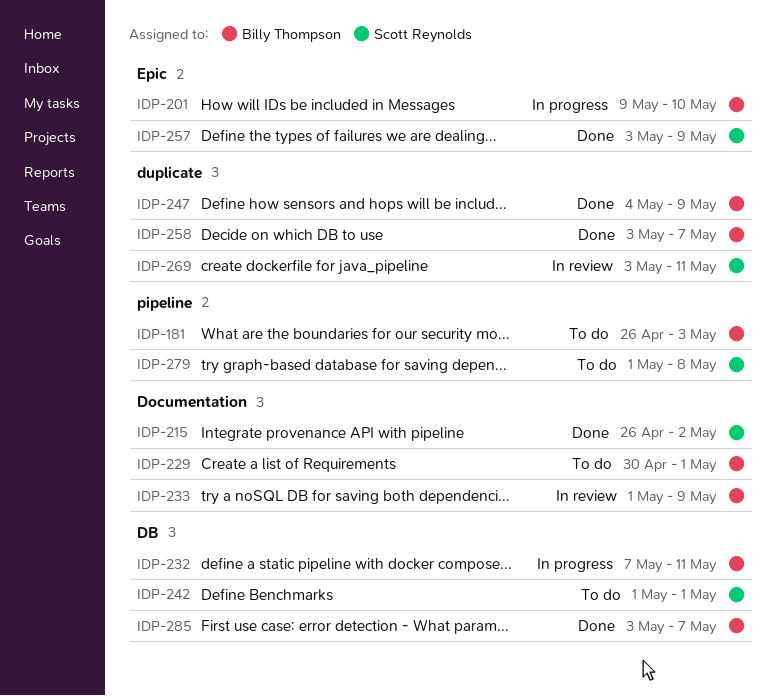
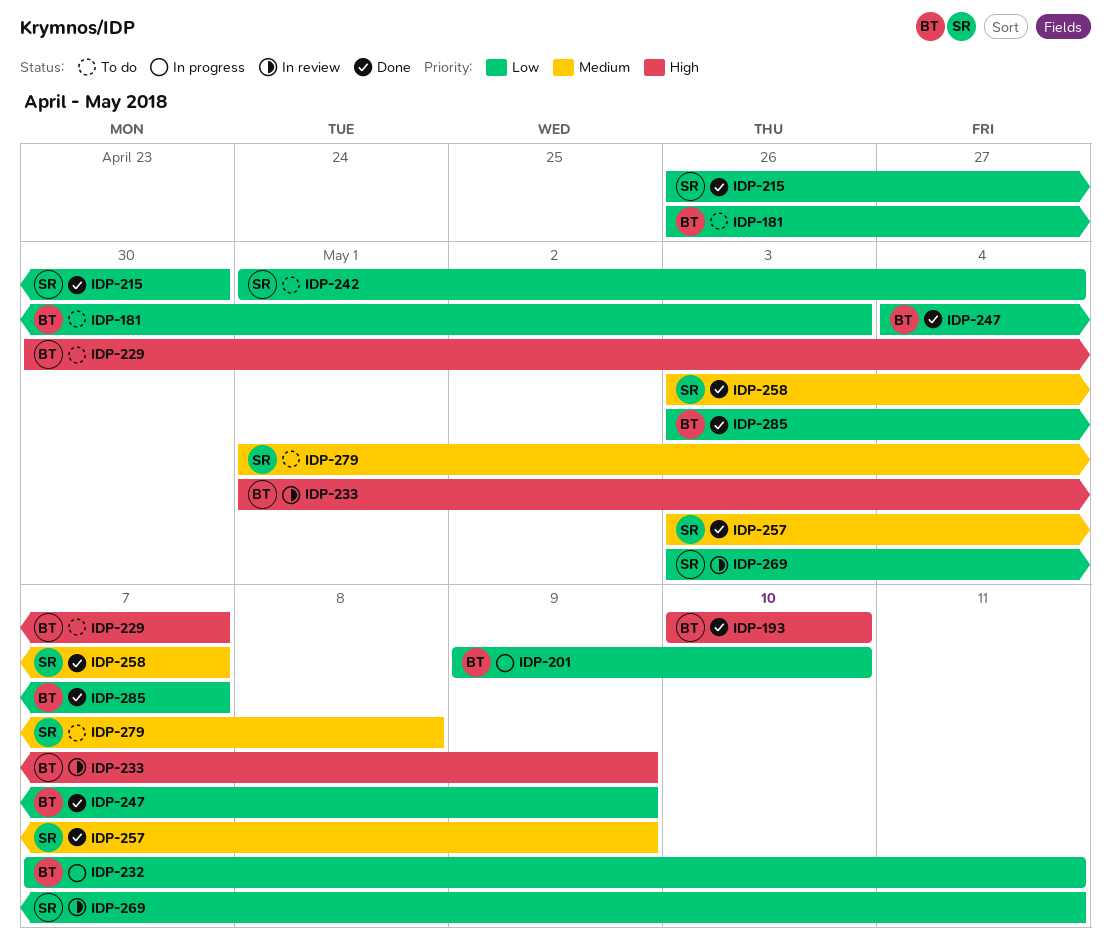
IDP-193: none -> present
IDP-215, due: May 2 -> Apr 30
IDP-229, due: May 1 -> May 7
IDP-242, due: May 1 -> May 4
IDP-258, owner: Billy Thompson -> Scott Reynolds

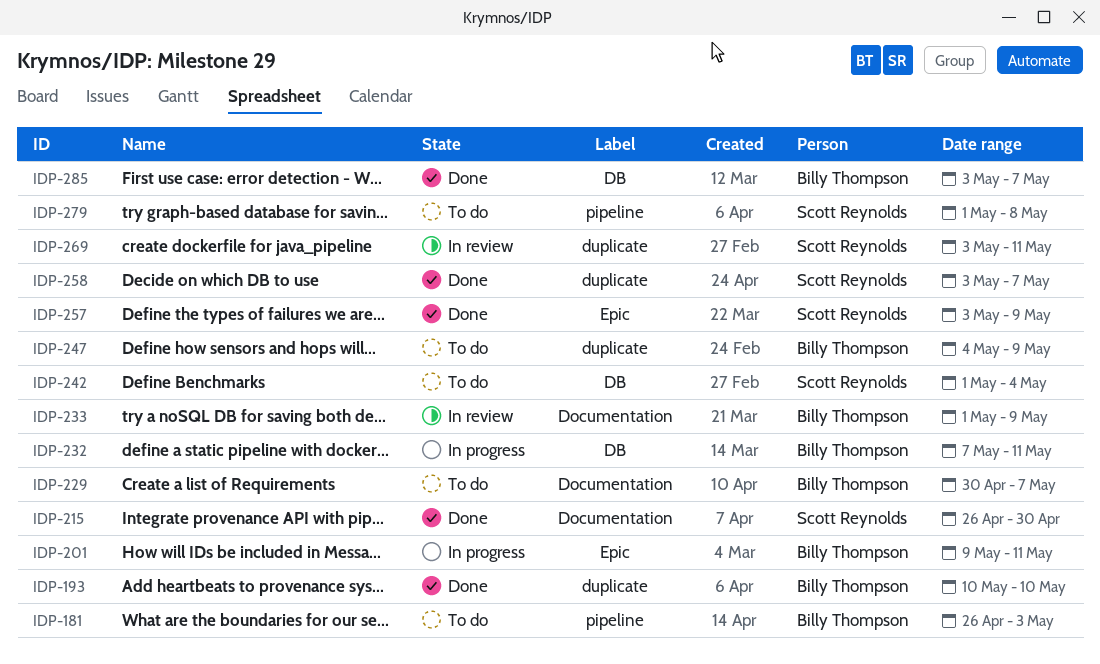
IDP-201, due: May 10 -> May 11
IDP-247, status: Done -> To do

